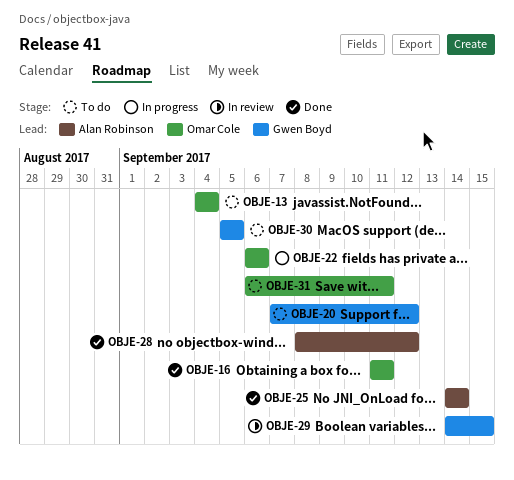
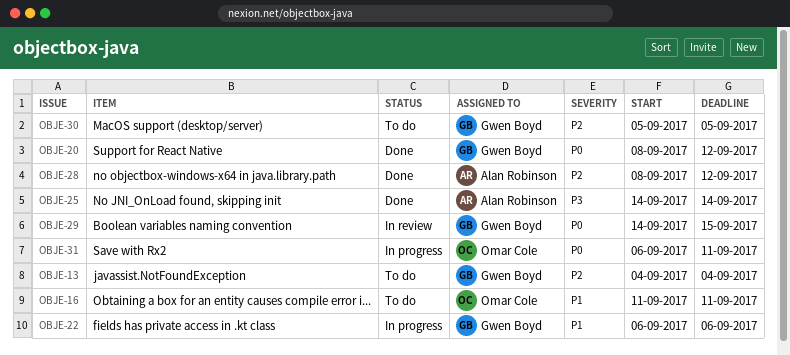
OBJE-13, owner: Omar Cole -> Gwen Boyd
OBJE-16, status: Done -> To do
OBJE-20, status: To do -> Done
OBJE-20, start: Sep 7 -> Sep 8
OBJE-22, owner: Omar Cole -> Gwen Boyd
OBJE-31, status: To do -> In progress

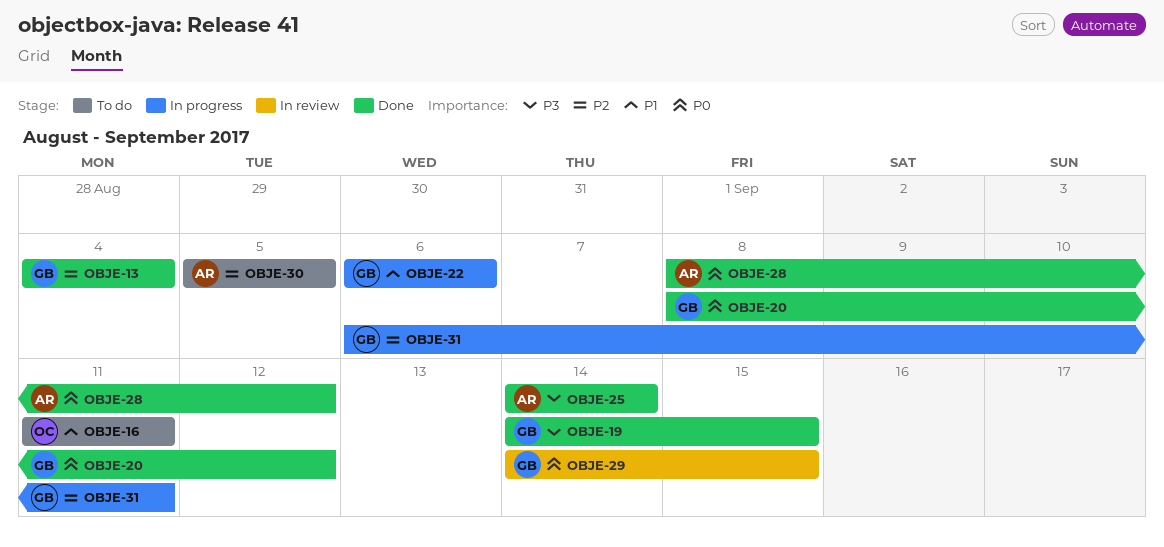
OBJE-13, status: To do -> Done
OBJE-19: none -> present
OBJE-28, priority: P2 -> P0
OBJE-30, owner: Gwen Boyd -> Alan Robinson
OBJE-31, owner: Omar Cole -> Gwen Boyd
OBJE-31, priority: P0 -> P2

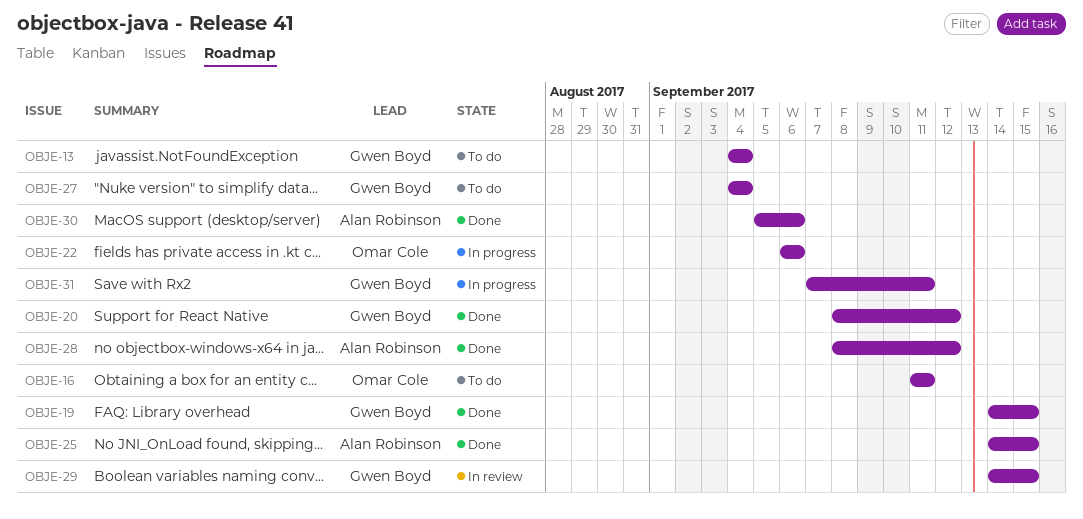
OBJE-13, status: Done -> To do
OBJE-22, owner: Gwen Boyd -> Omar Cole
OBJE-25, due: Sep 14 -> Sep 15
OBJE-27: none -> present
OBJE-30, status: To do -> Done
OBJE-30, due: Sep 5 -> Sep 6
OBJE-31, start: Sep 6 -> Sep 7

